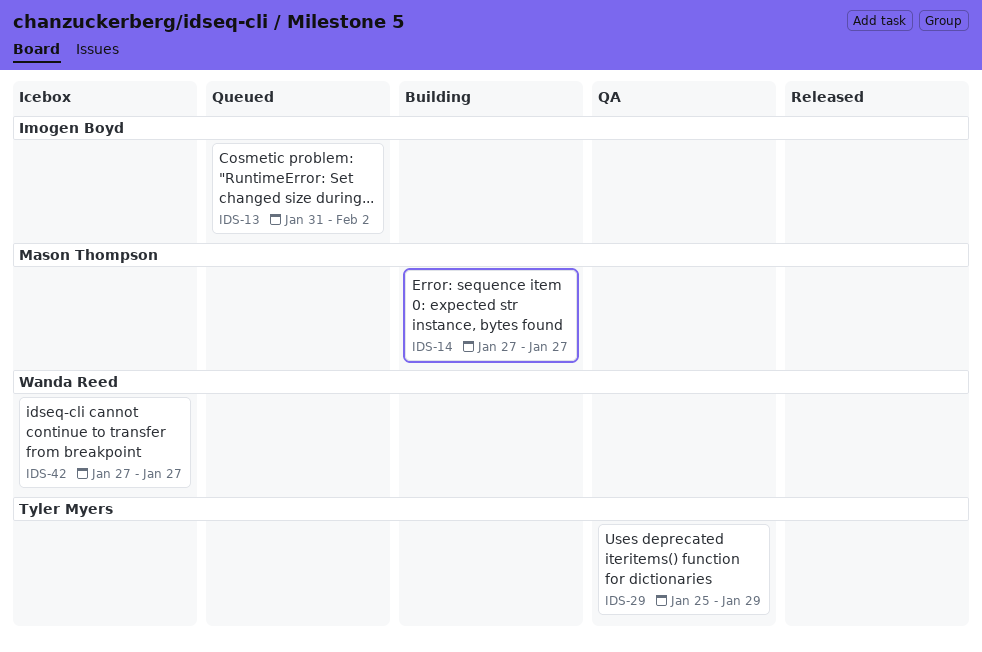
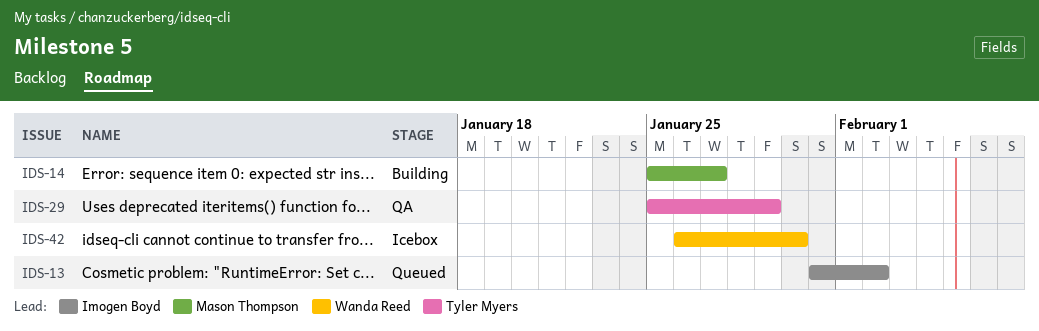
IDS-14, start: Jan 27 -> Jan 25
IDS-42, start: Jan 27 -> Jan 26
IDS-42, due: Jan 27 -> Jan 30

